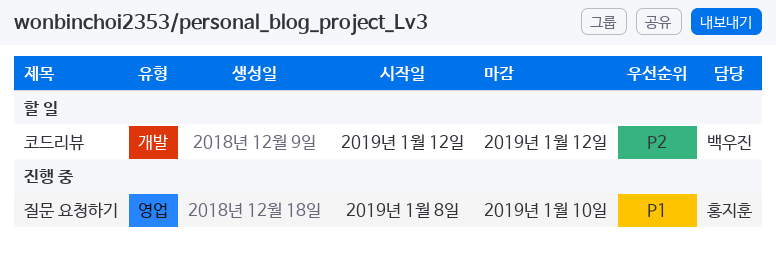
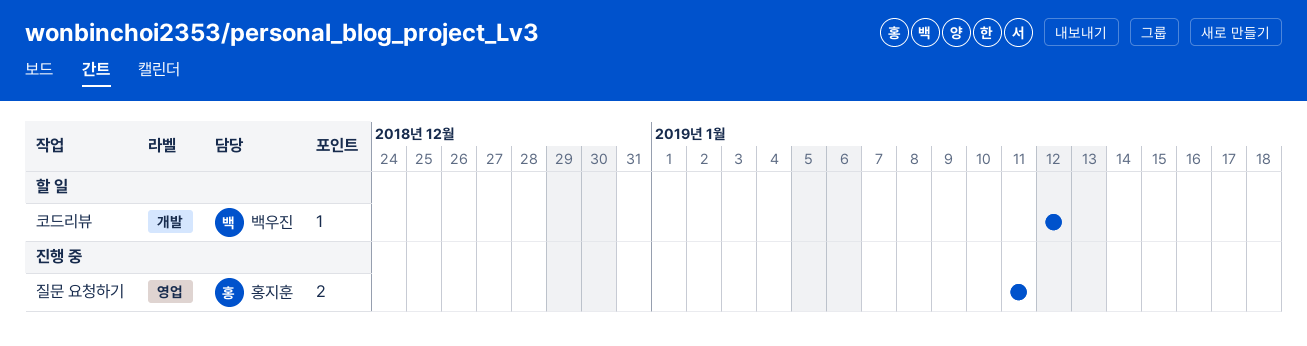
질문 요청하기, start: Jan 8 -> Jan 11
질문 요청하기, due: Jan 10 -> Jan 11

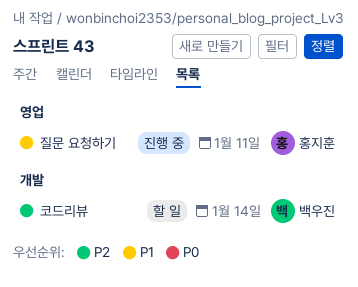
코드리뷰, due: Jan 12 -> Jan 14

